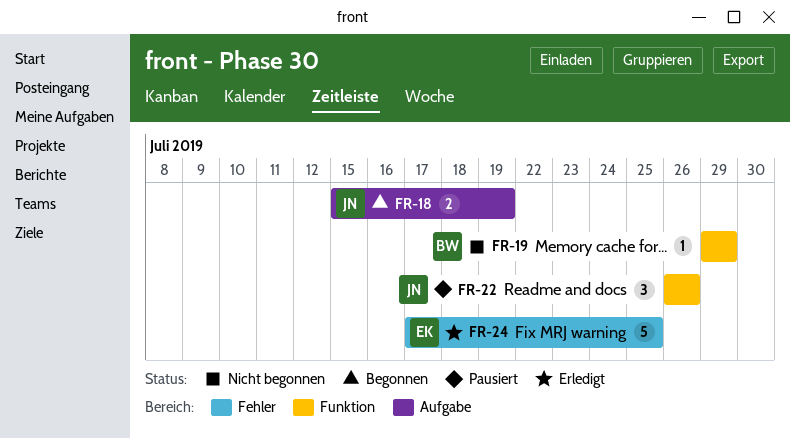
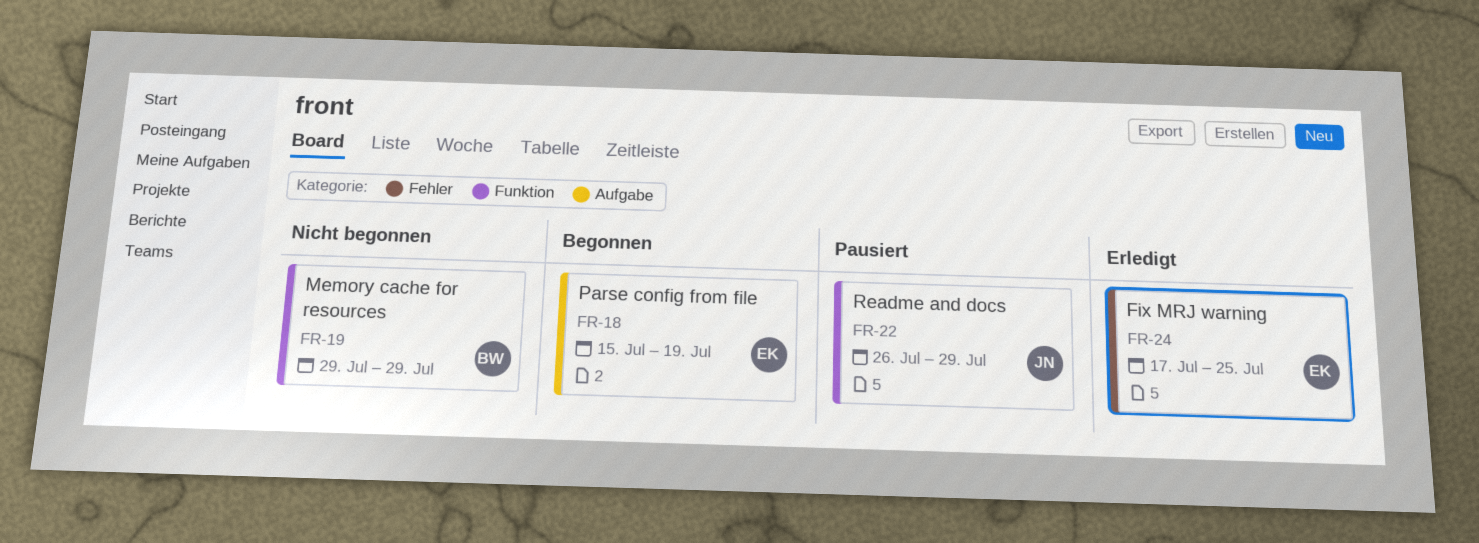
FR-18, owner: JN -> EK
FR-22, due: Jul 26 -> Jul 29

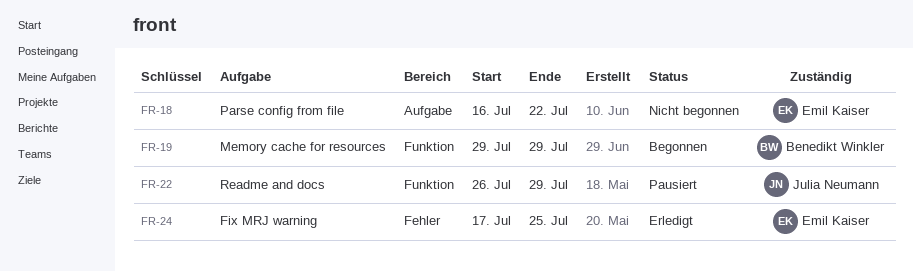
FR-18, status: Begonnen -> Nicht begonnen
FR-18, start: Jul 15 -> Jul 16
FR-18, due: Jul 19 -> Jul 22
FR-19, status: Nicht begonnen -> Begonnen

